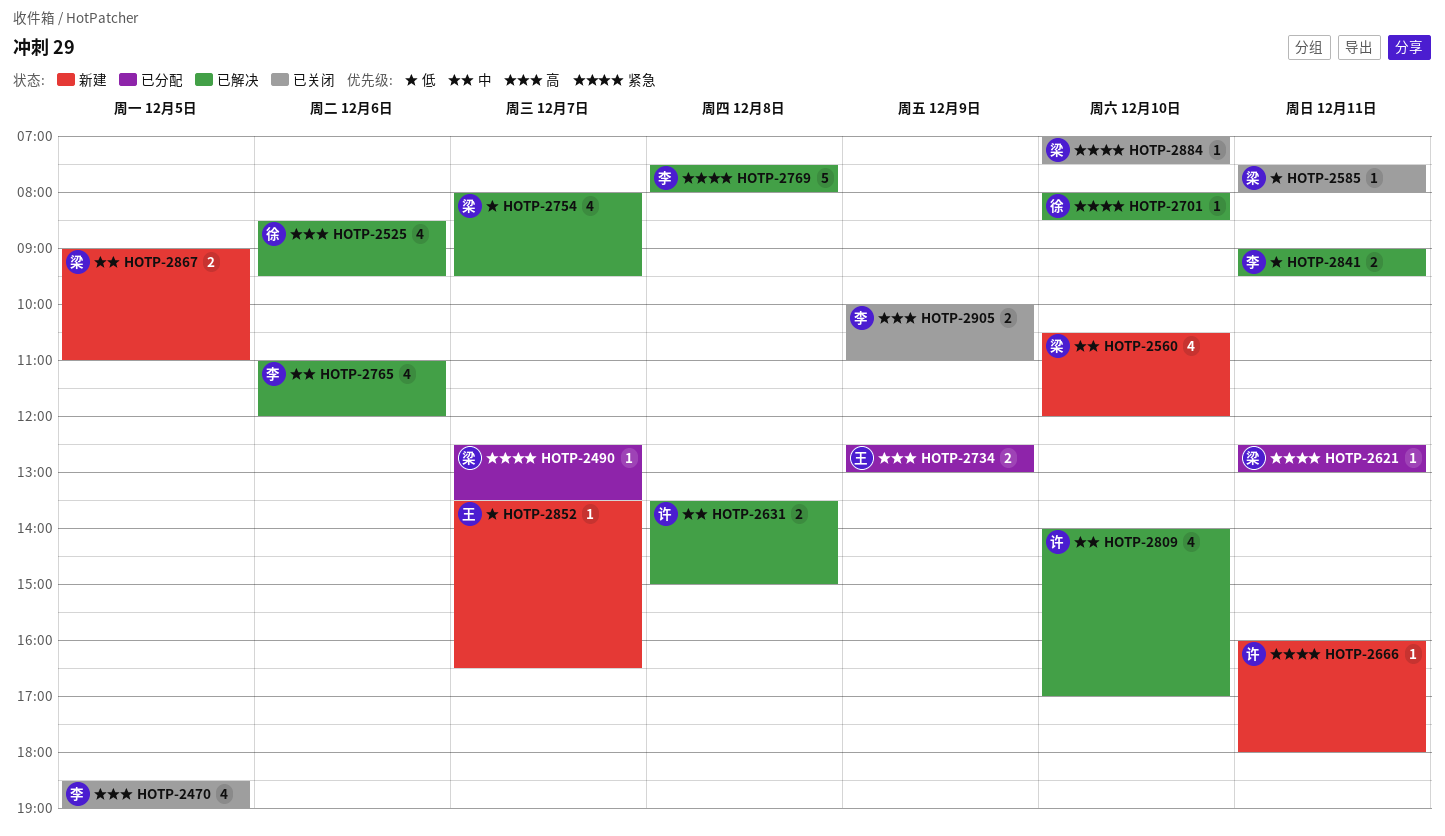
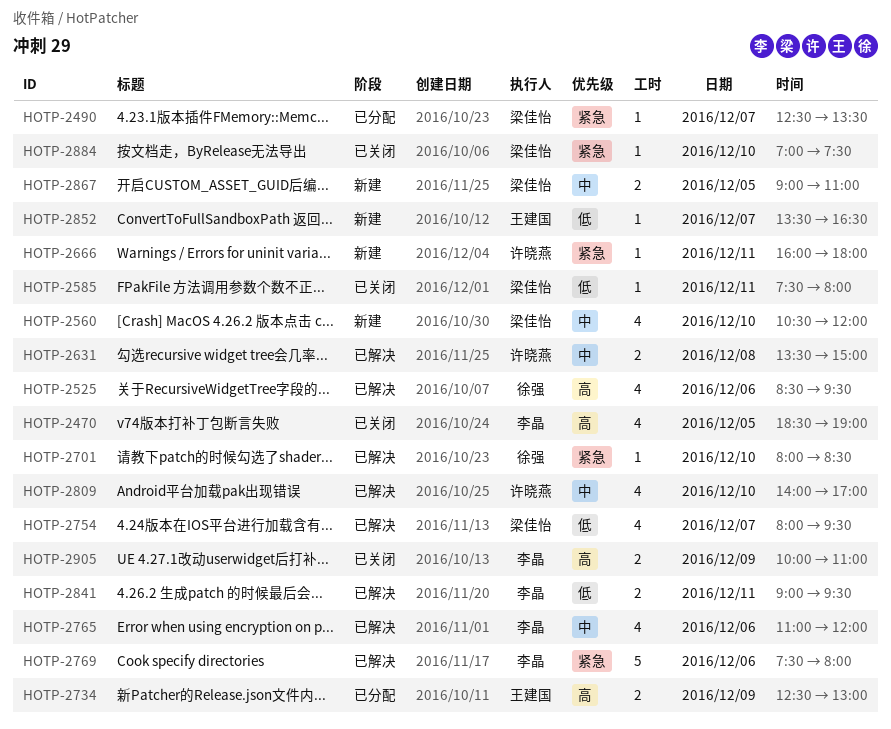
HOTP-2621: present -> none
HOTP-2769, day: Dec 8 -> Dec 6

